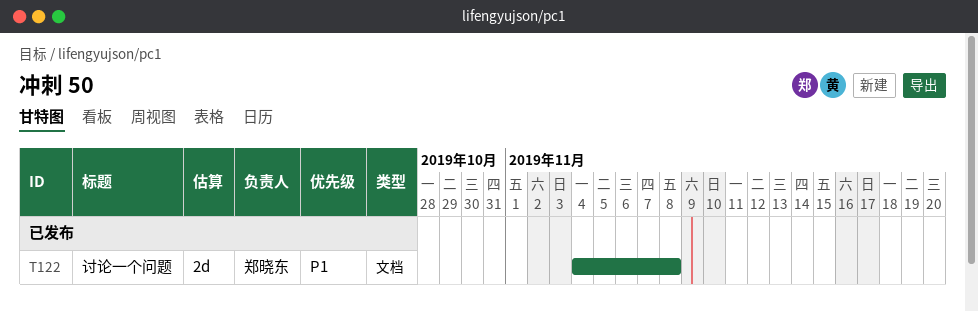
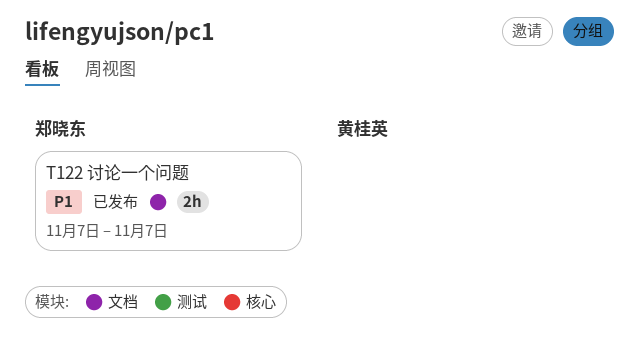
T122, estimate: 2d -> 2h
T122, start: Nov 4 -> Nov 7
T122, due: Nov 8 -> Nov 7

